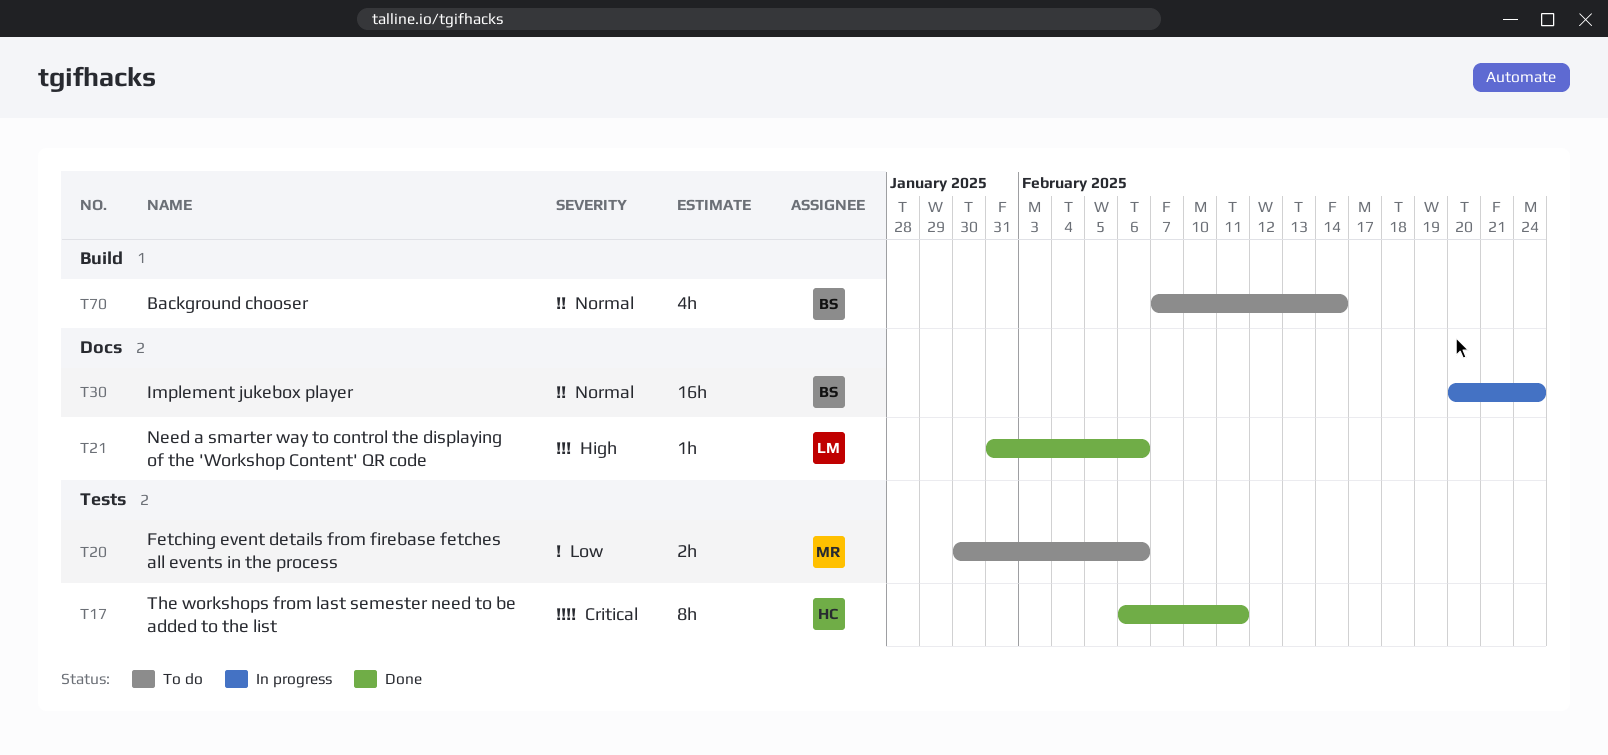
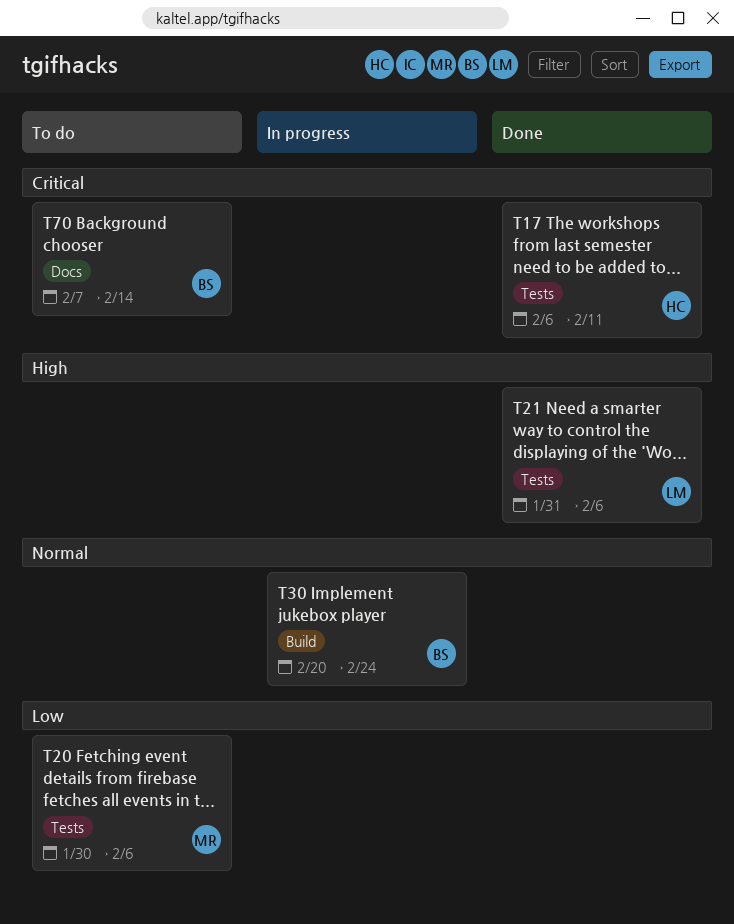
T21, label: Docs -> Tests
T30, label: Docs -> Build
T70, priority: Normal -> Critical
T70, label: Build -> Docs

